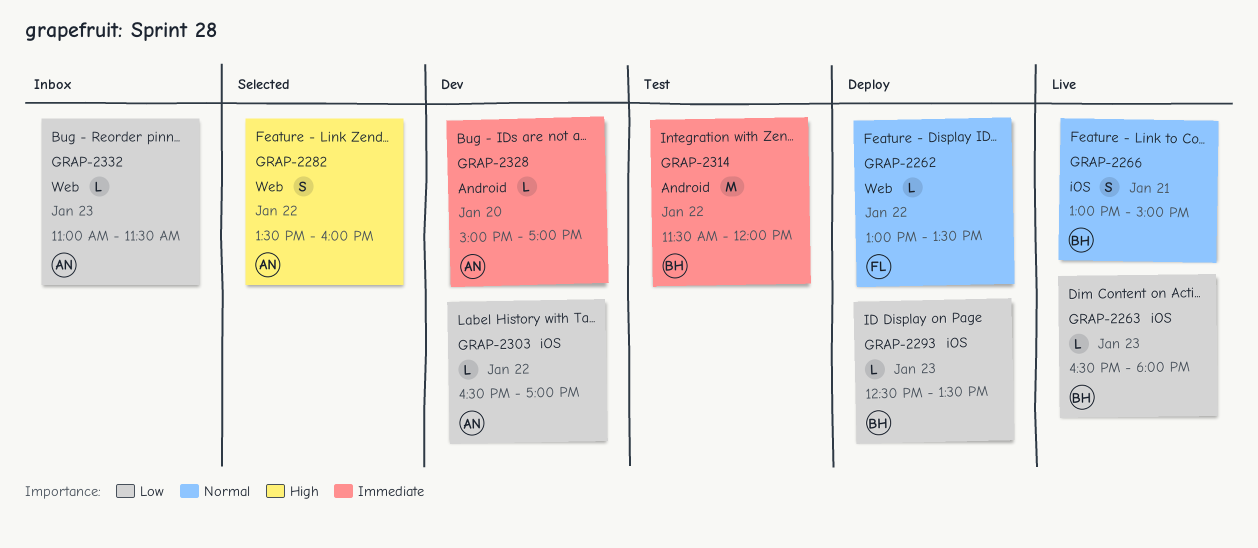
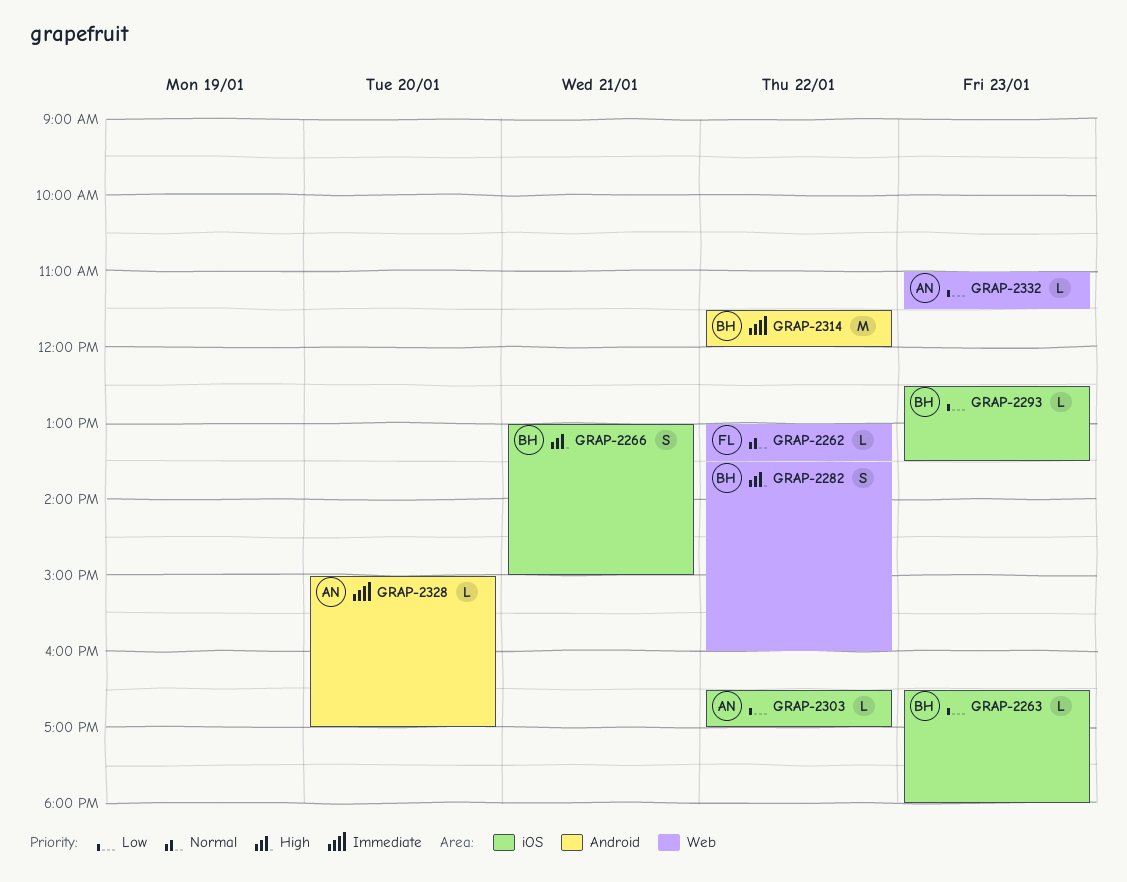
GRAP-2266, priority: Normal -> High
GRAP-2282, owner: AN -> BH

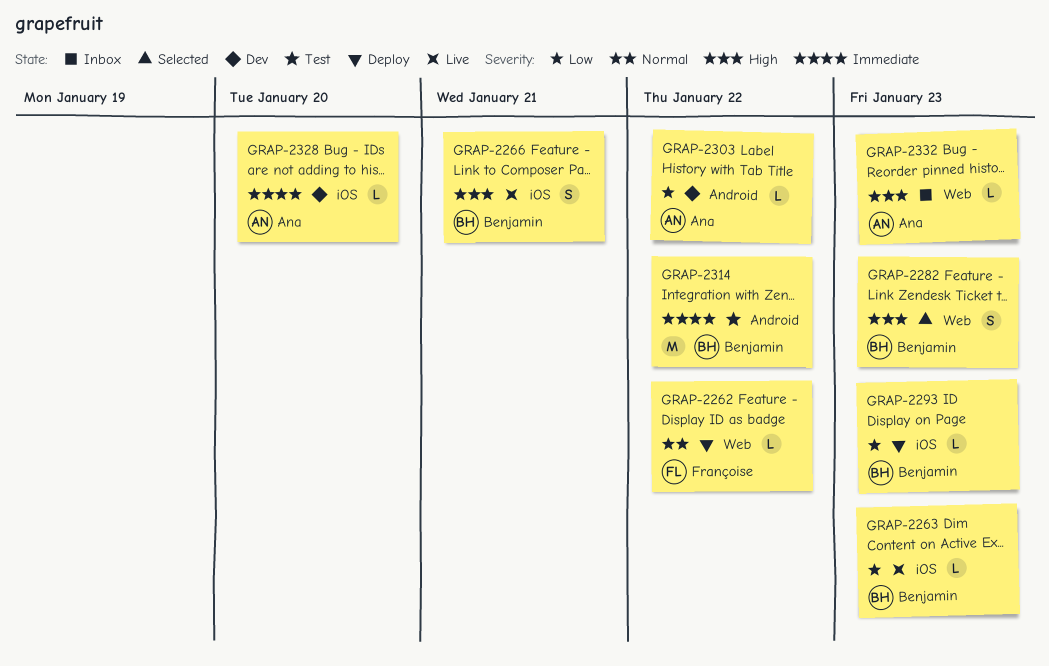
GRAP-2282, day: Jan 22 -> Jan 23
GRAP-2303, label: iOS -> Android
GRAP-2328, label: Android -> iOS
GRAP-2332, priority: Low -> High

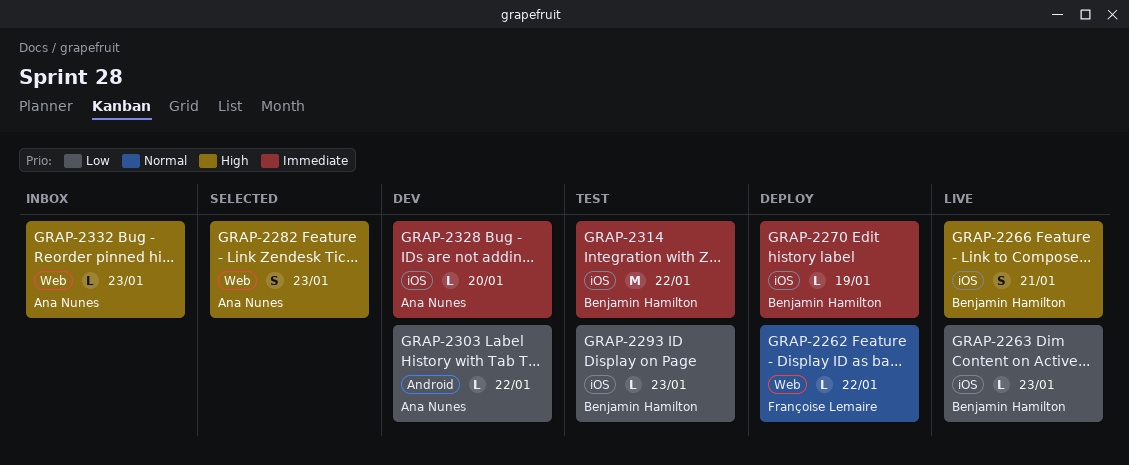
GRAP-2270: none -> present
GRAP-2282, owner: Benjamin Hamilton -> Ana Nunes
GRAP-2293, status: Deploy -> Test
GRAP-2314, label: Android -> iOS

